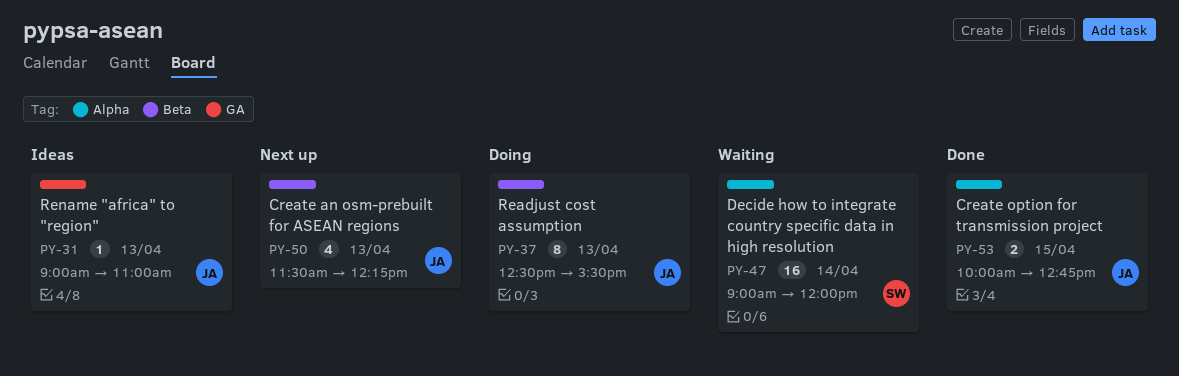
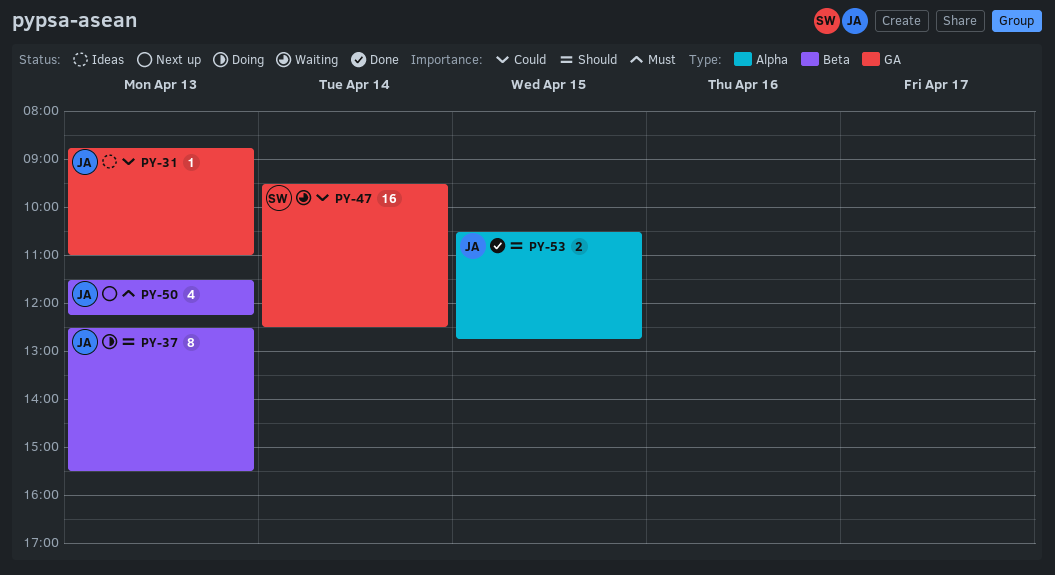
PY-31, begins: 09:00 -> 08:45
PY-47, label: Alpha -> GA
PY-47, begins: 09:00 -> 09:30
PY-47, ends: 12:00 -> 12:30
PY-53, begins: 10:00 -> 10:30

